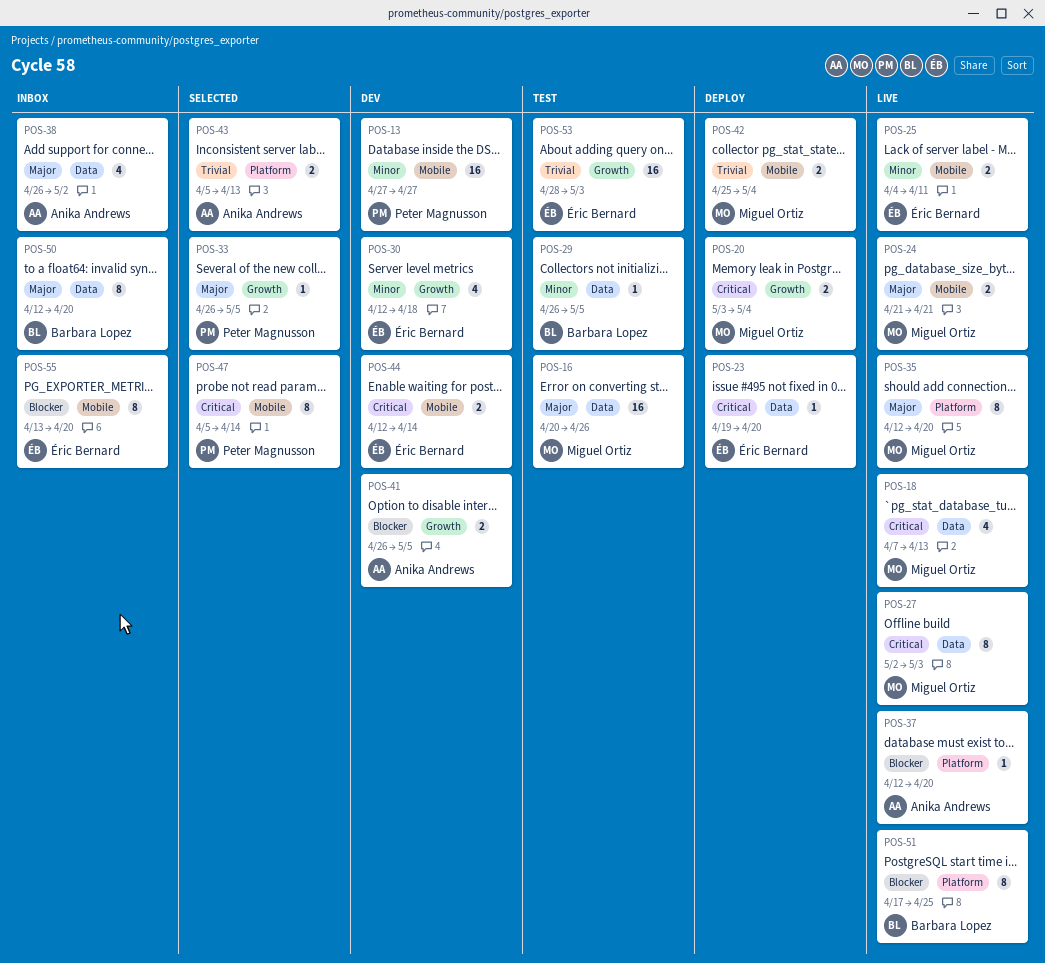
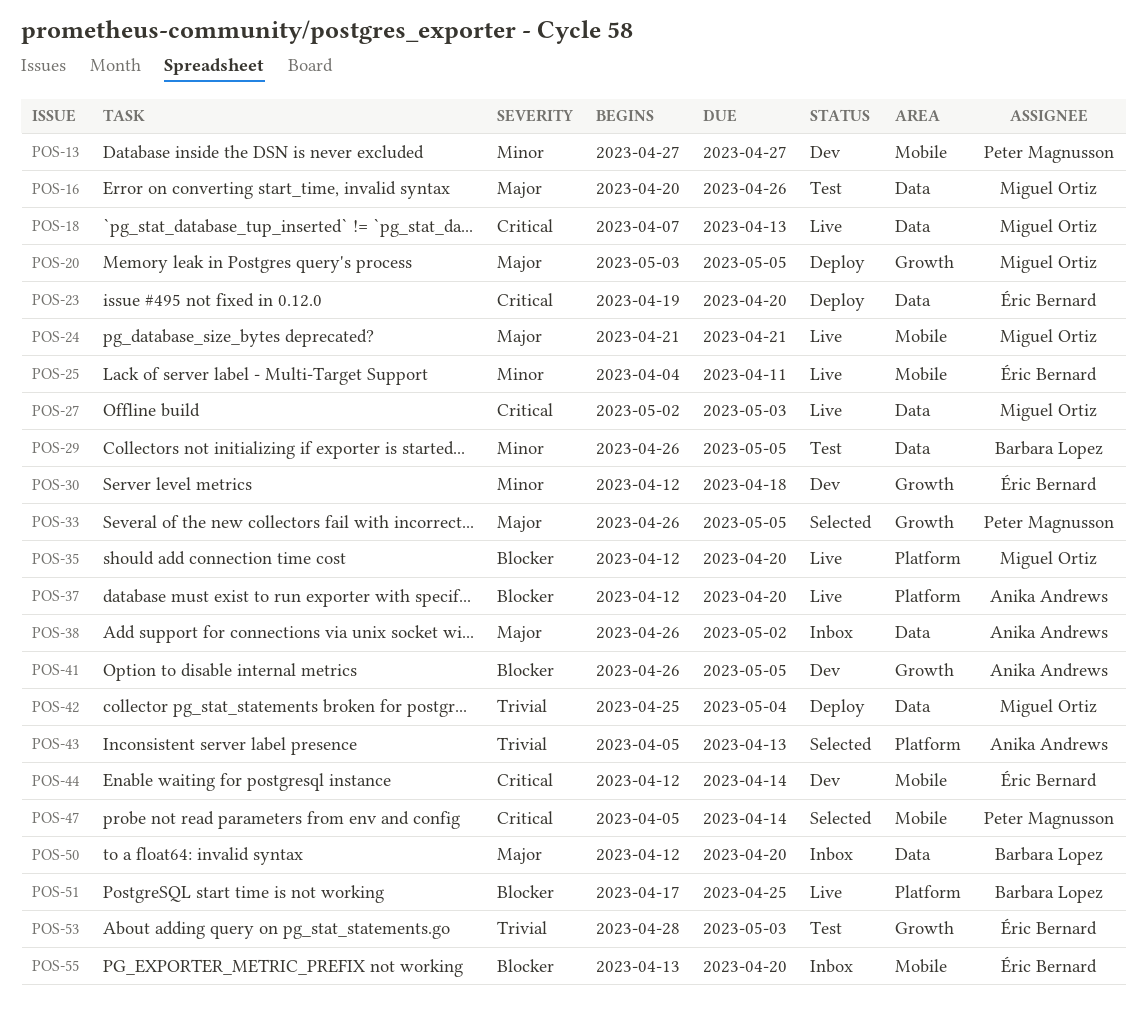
POS-20, priority: Critical -> Major
POS-20, due: May 4 -> May 5
POS-35, priority: Major -> Blocker
POS-42, label: Mobile -> Data

